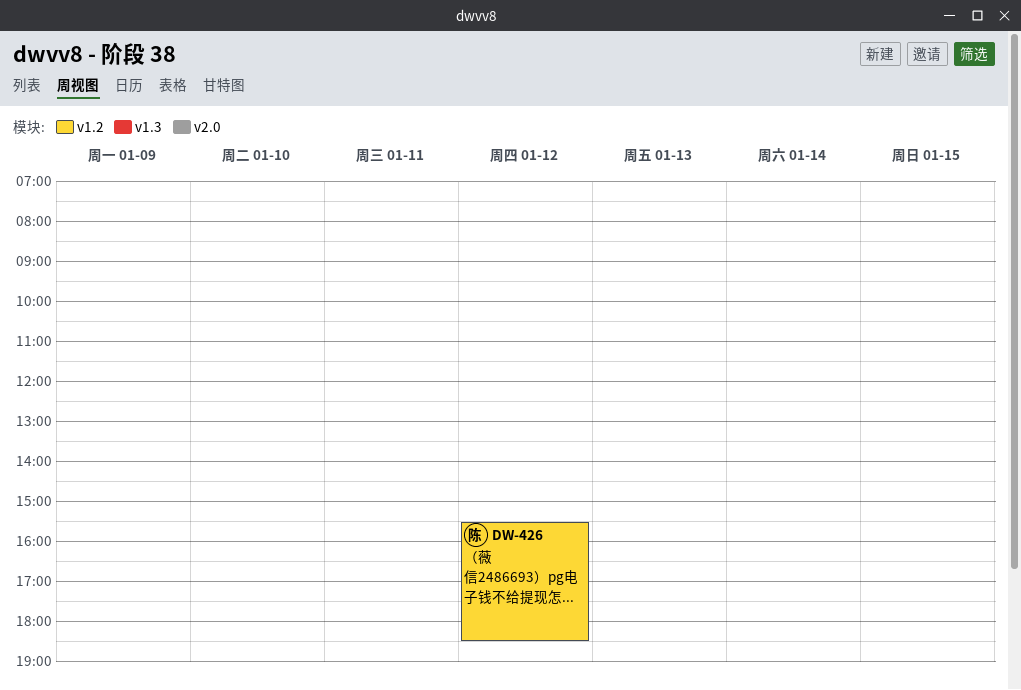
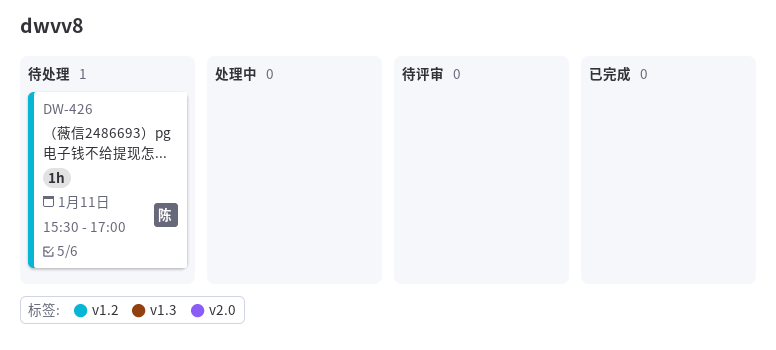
DW-426, day: Jan 12 -> Jan 11
DW-426, ends: 18:30 -> 17:00

